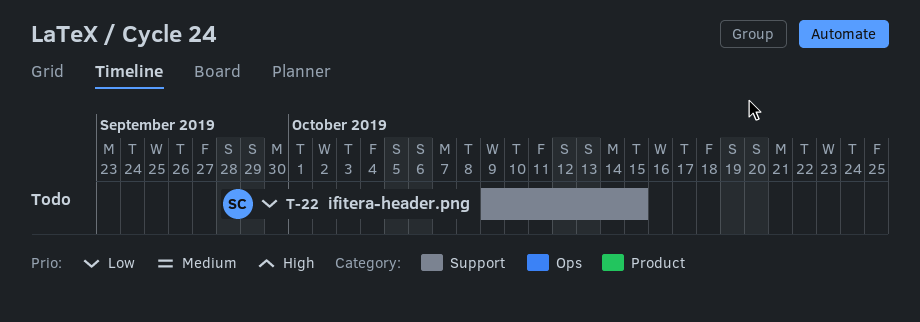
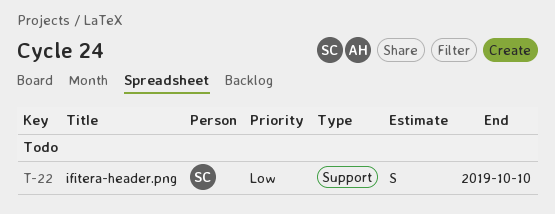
T-22, due: Oct 15 -> Oct 10

